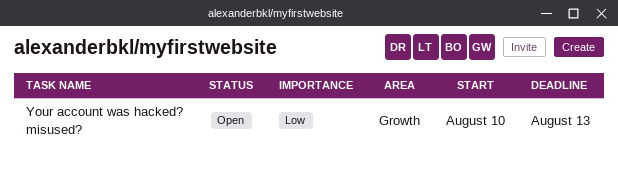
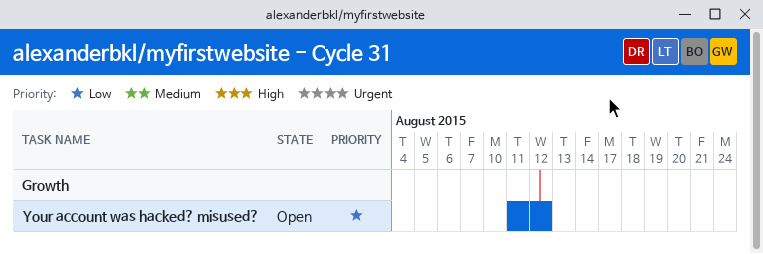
Your account was hacked? misused?, start: Aug 10 -> Aug 11
Your account was hacked? misused?, due: Aug 13 -> Aug 12

